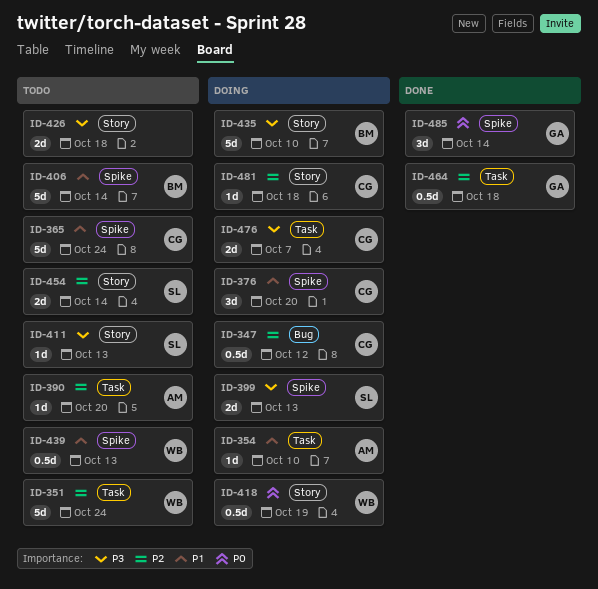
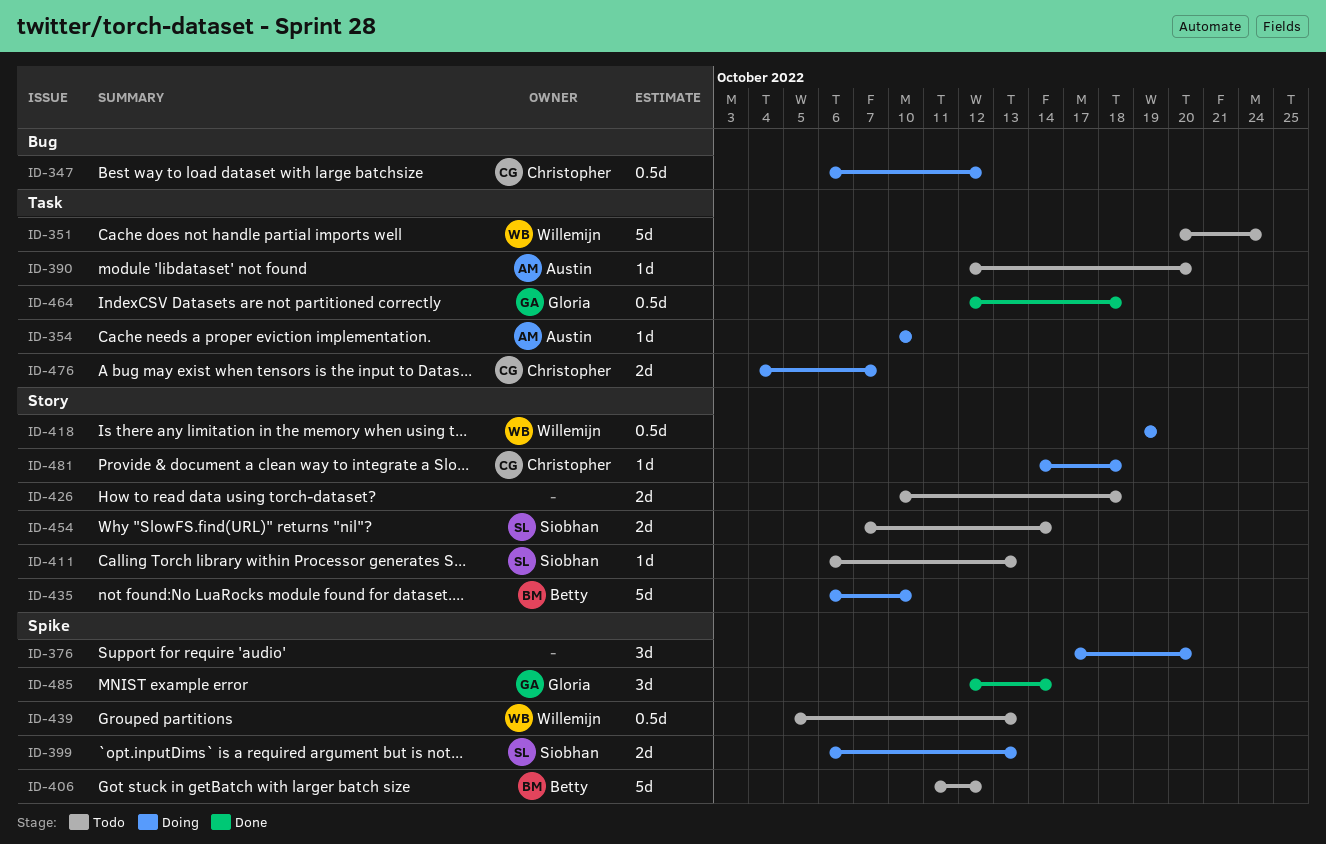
ID-365: present -> none
ID-376, owner: Christopher -> none
ID-406, due: Oct 14 -> Oct 12

